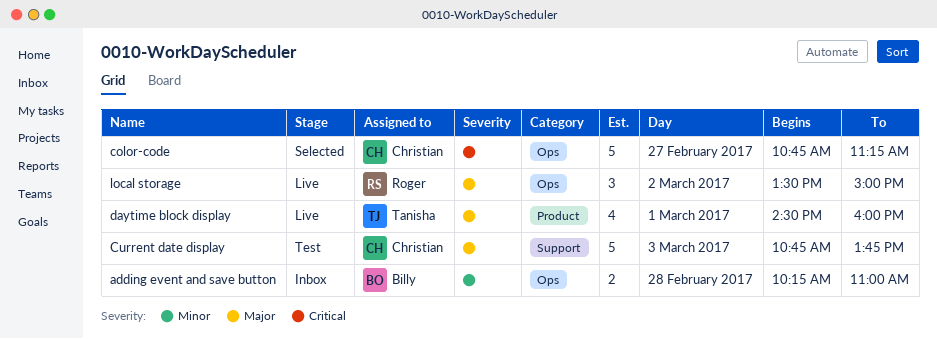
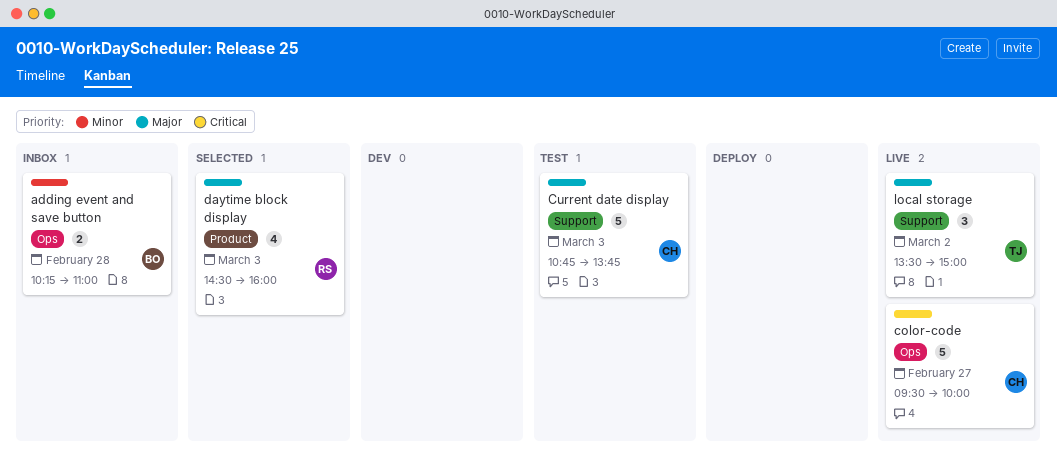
color-code, status: Selected -> Live
color-code, begins: 10:45 -> 09:30
color-code, ends: 11:15 -> 10:00
daytime block display, status: Live -> Selected
daytime block display, owner: Tanisha -> Roger
daytime block display, day: Mar 1 -> Mar 3
local storage, owner: Roger -> Tanisha
local storage, label: Ops -> Support

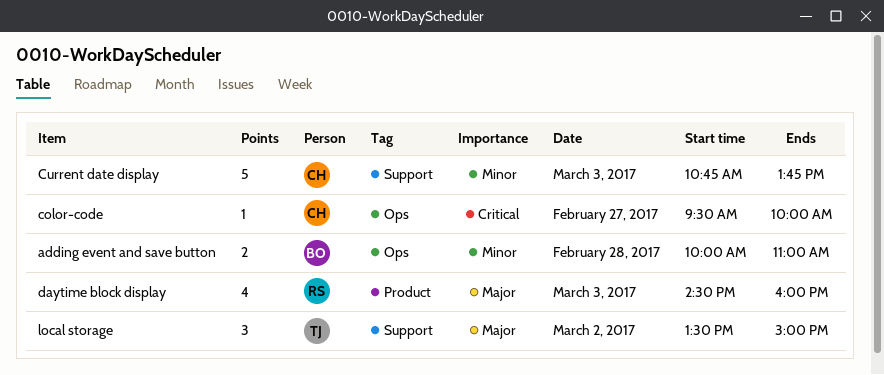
adding event and save button, begins: 10:15 -> 10:00
color-code, estimate: 5 -> 1
Current date display, priority: Major -> Minor

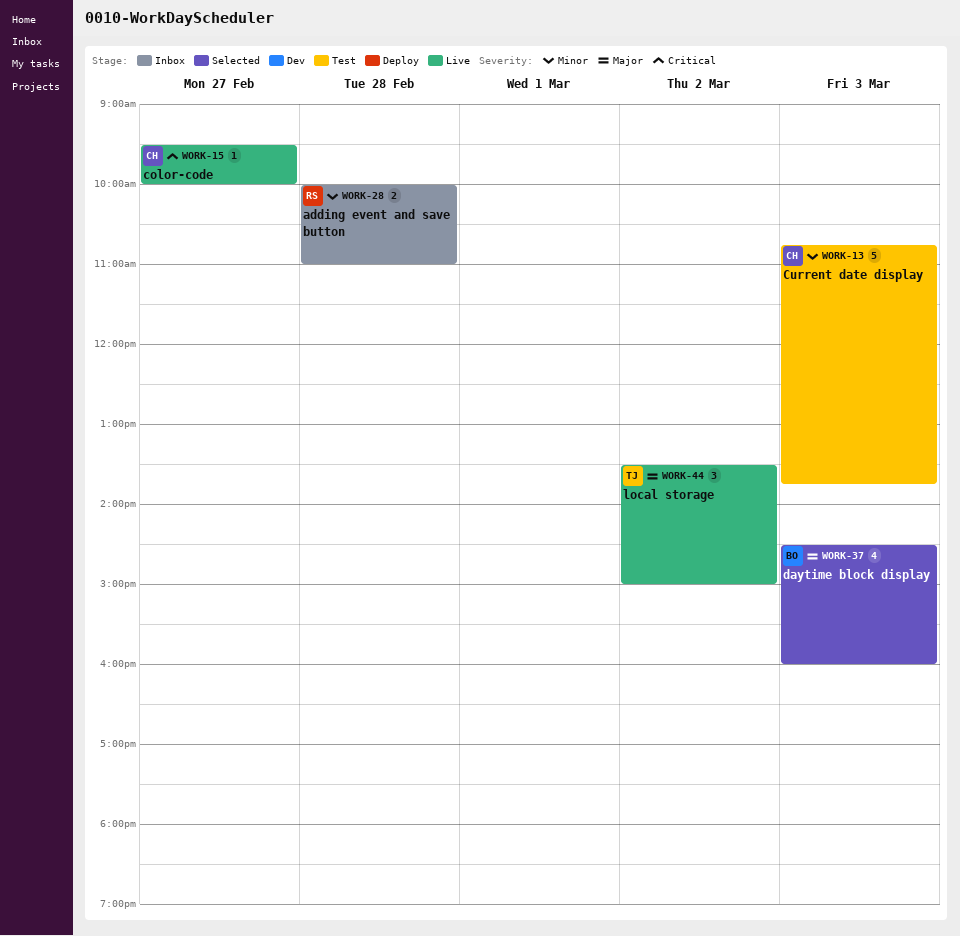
adding event and save button, owner: BO -> RS
daytime block display, owner: RS -> BO

